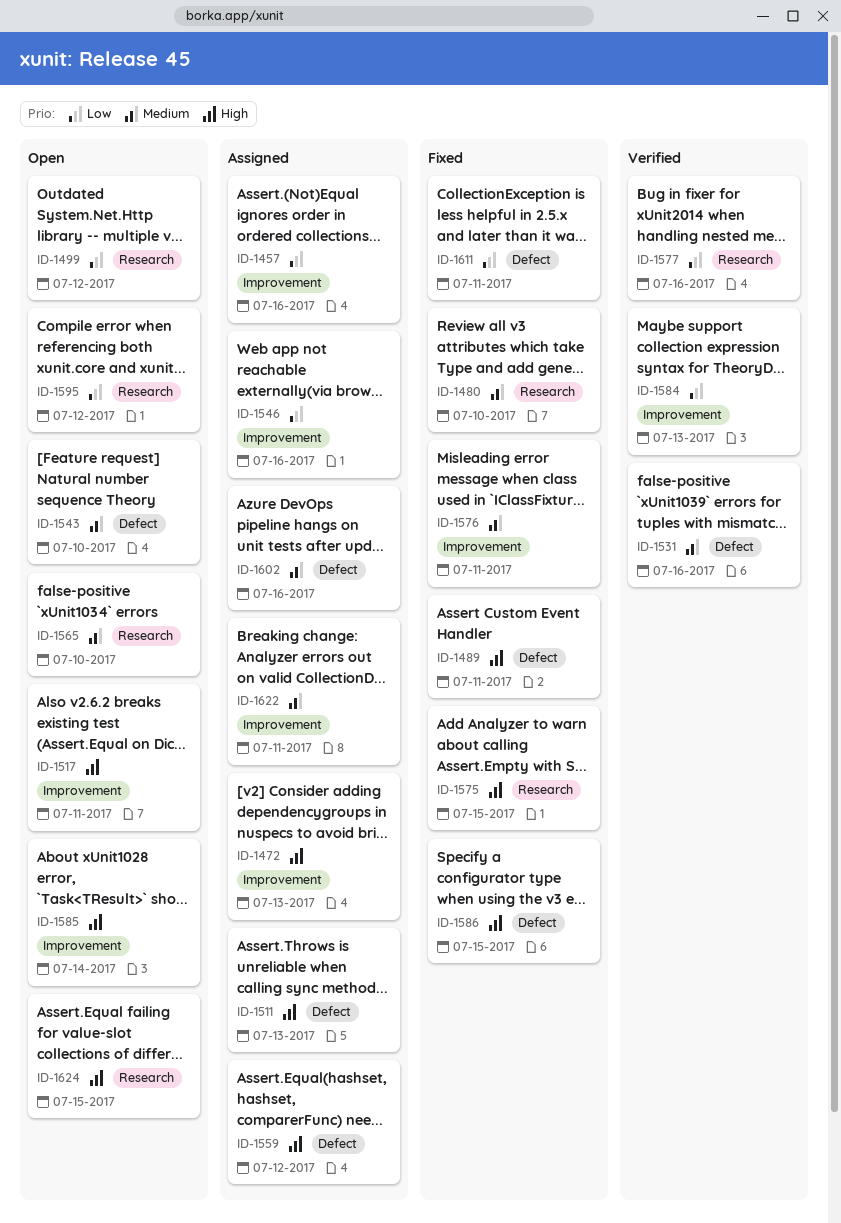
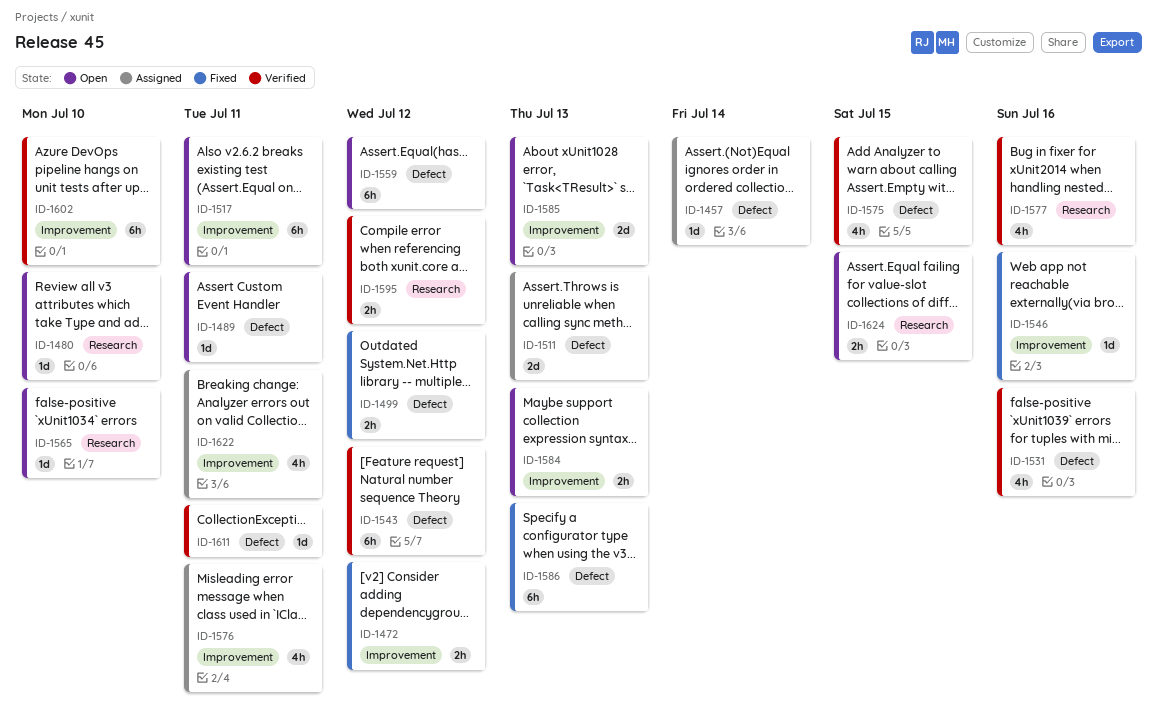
ID-1457, label: Improvement -> Defect
ID-1457, due: Jul 16 -> Jul 14
ID-1472, status: Assigned -> Fixed
ID-1472, due: Jul 13 -> Jul 12
ID-1480, status: Fixed -> Open
ID-1489, status: Fixed -> Open
ID-1499, status: Open -> Fixed
ID-1499, label: Research -> Defect
ID-1543, status: Open -> Verified
ID-1543, due: Jul 10 -> Jul 12
ID-1546, status: Assigned -> Fixed
ID-1559, status: Assigned -> Open
ID-1575, status: Fixed -> Verified
ID-1575, label: Research -> Defect
ID-1576, status: Fixed -> Assigned
ID-1584, status: Verified -> Open
ID-1585, due: Jul 14 -> Jul 13
ID-1586, due: Jul 15 -> Jul 13
ID-1595, status: Open -> Verified
ID-1602, status: Assigned -> Verified
ID-1602, label: Defect -> Improvement
ID-1602, due: Jul 16 -> Jul 10
ID-1611, status: Fixed -> Verified

